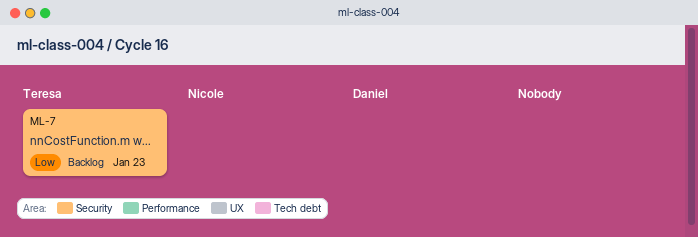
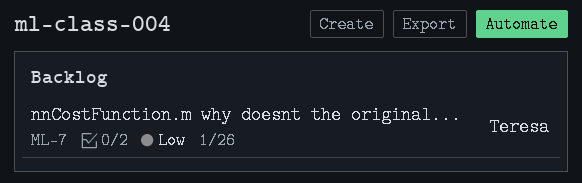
ML-7, due: Jan 23 -> Jan 26

